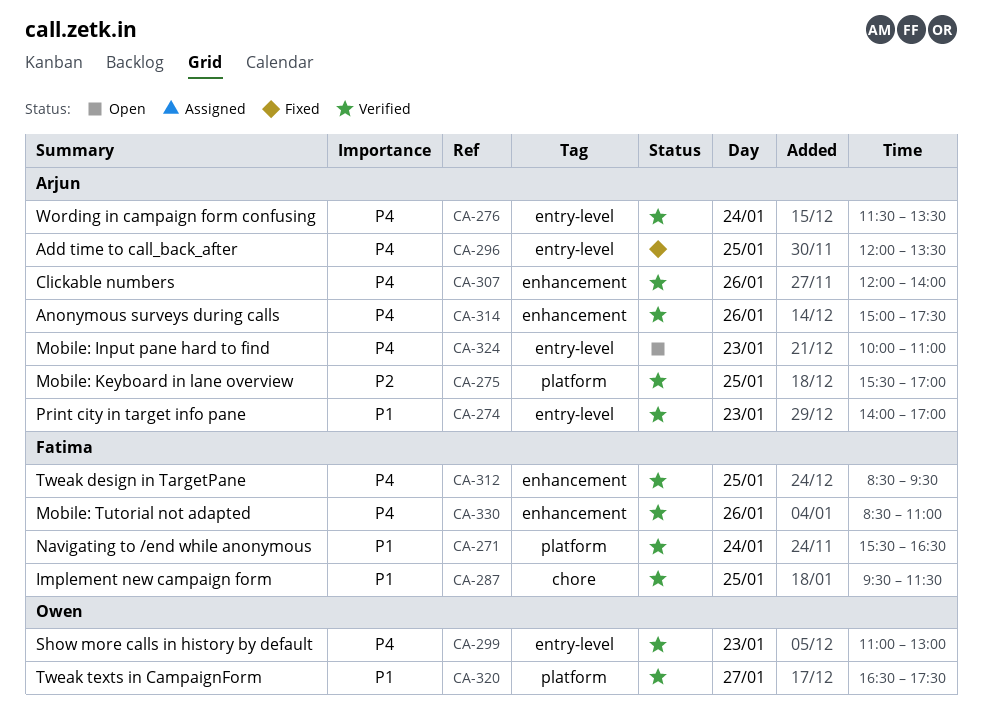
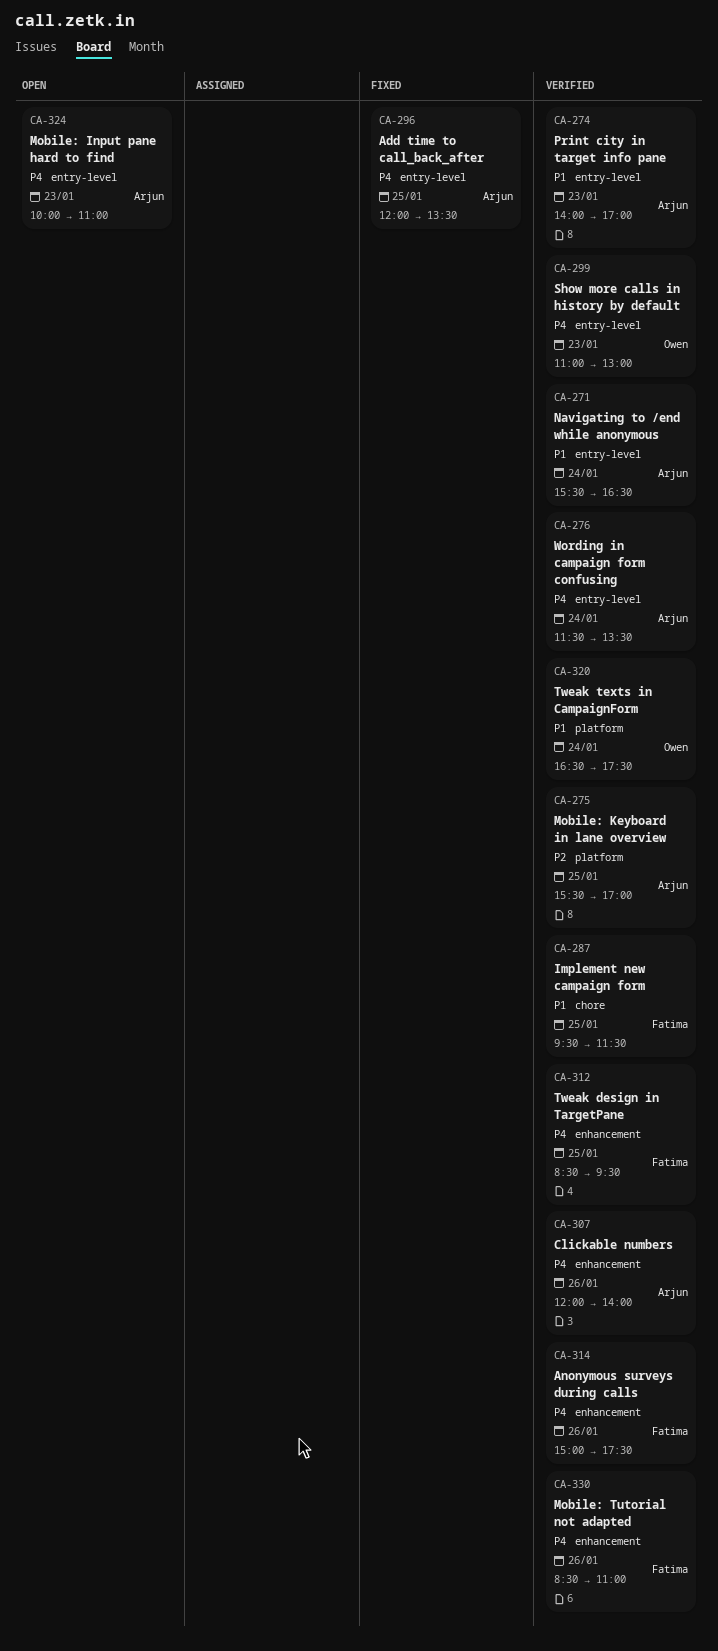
CA-271, owner: Fatima -> Arjun
CA-271, label: platform -> entry-level
CA-314, owner: Arjun -> Fatima
CA-320, day: Jan 27 -> Jan 24

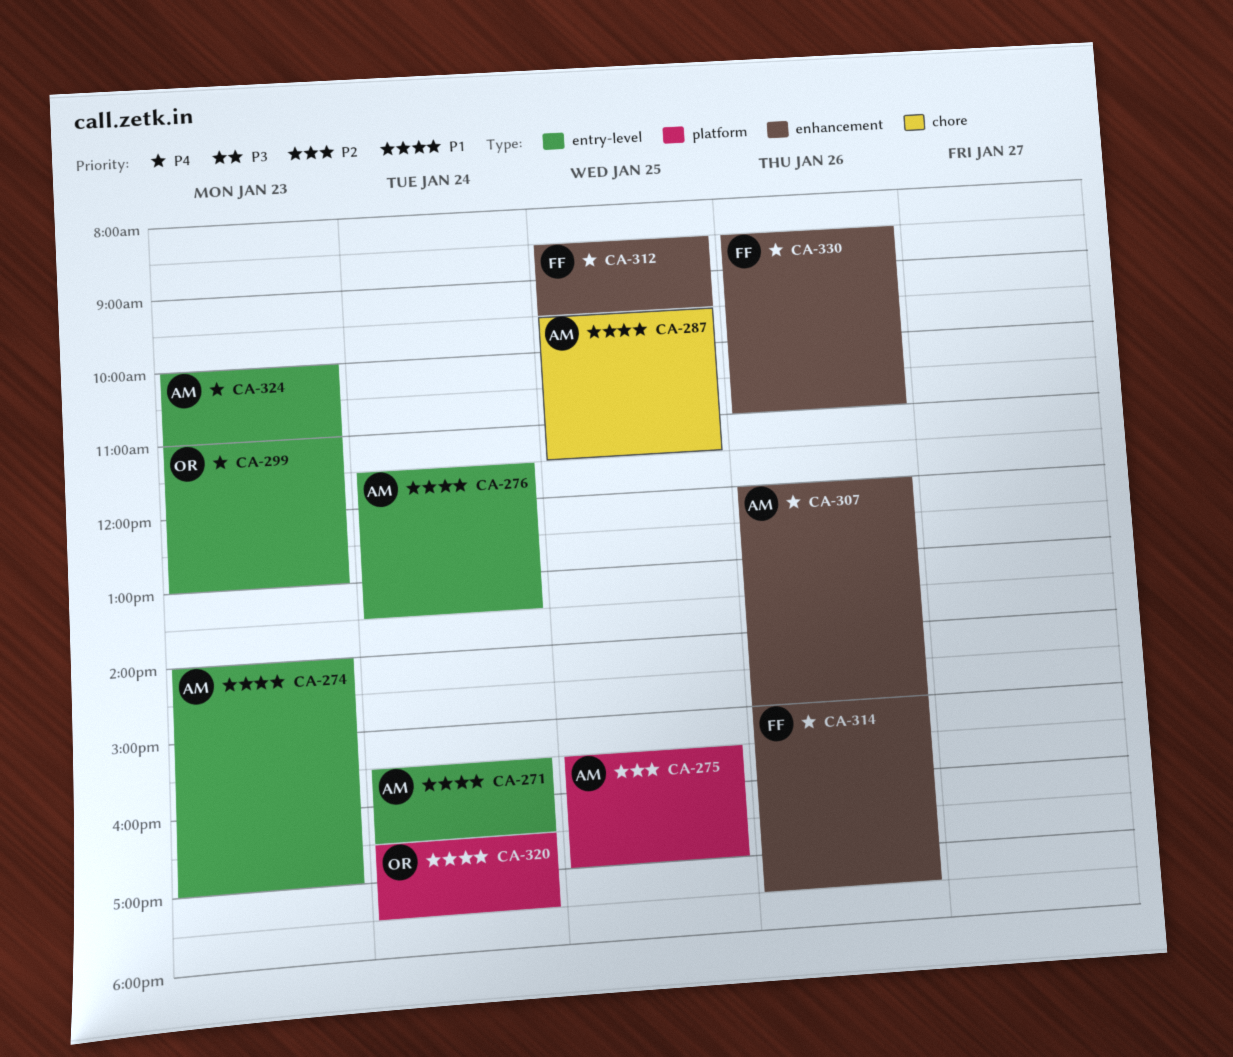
CA-276, priority: P4 -> P1
CA-287, owner: Fatima -> Arjun
CA-296: present -> none
CA-307, ends: 14:00 -> 15:00

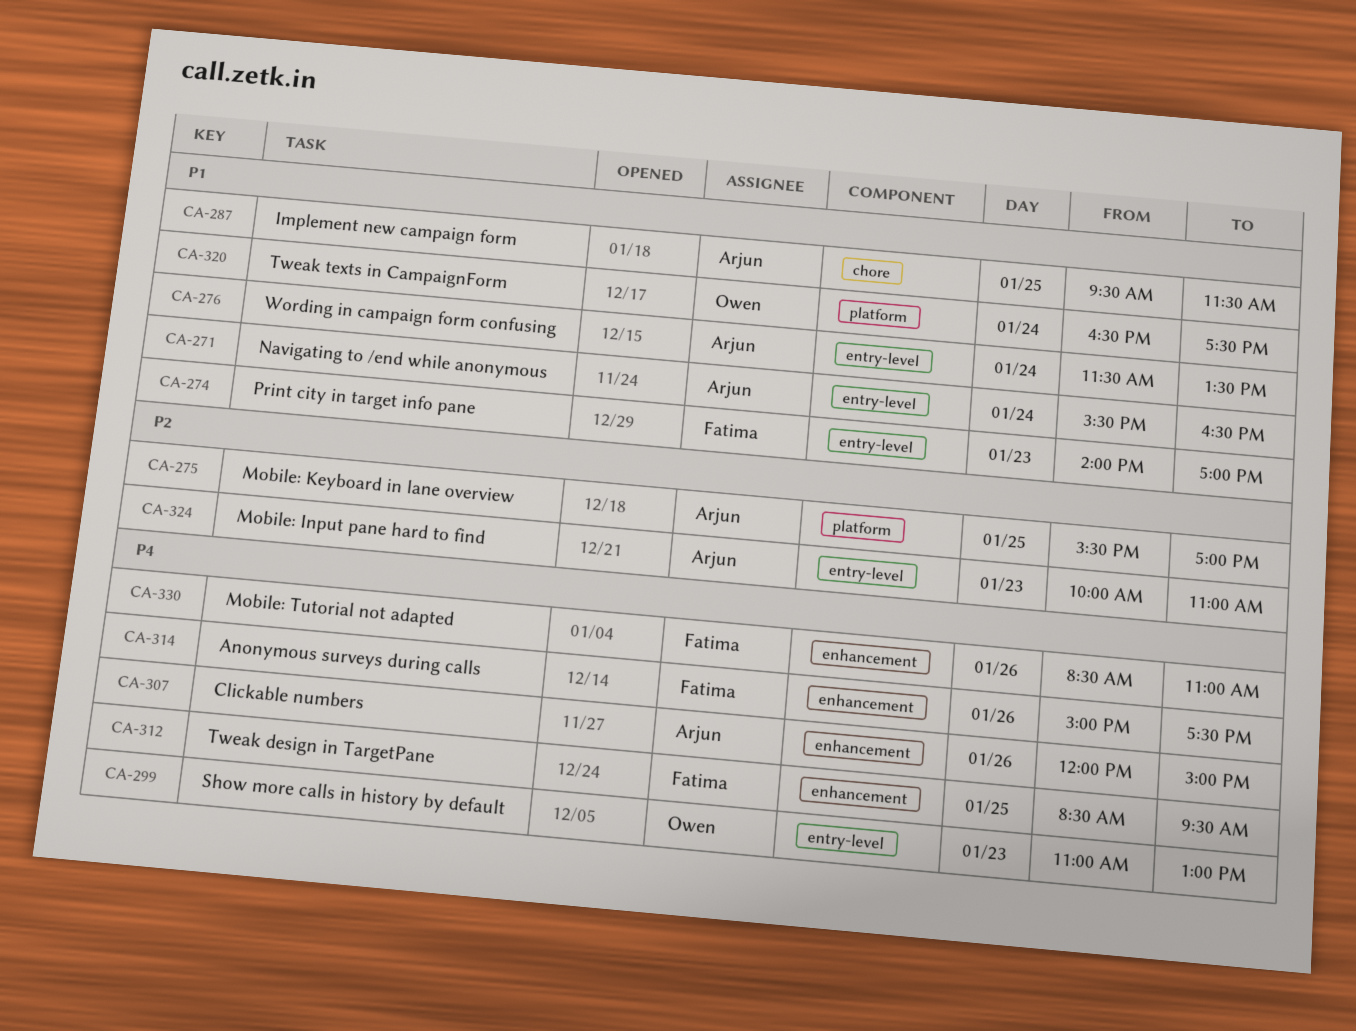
CA-274, owner: Arjun -> Fatima
CA-324, priority: P4 -> P2

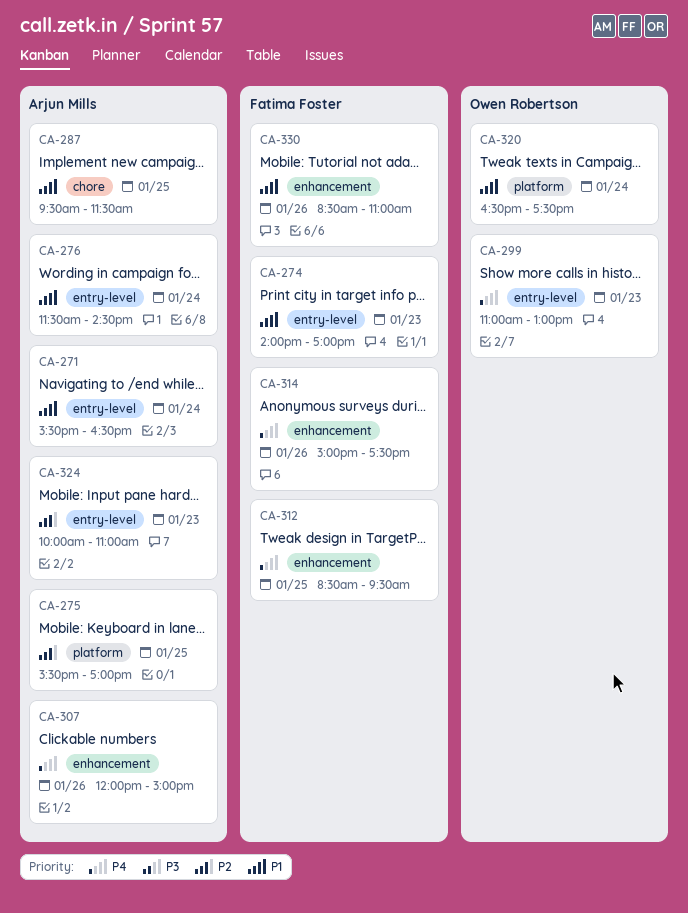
CA-276, ends: 13:30 -> 14:30
CA-330, priority: P4 -> P1

